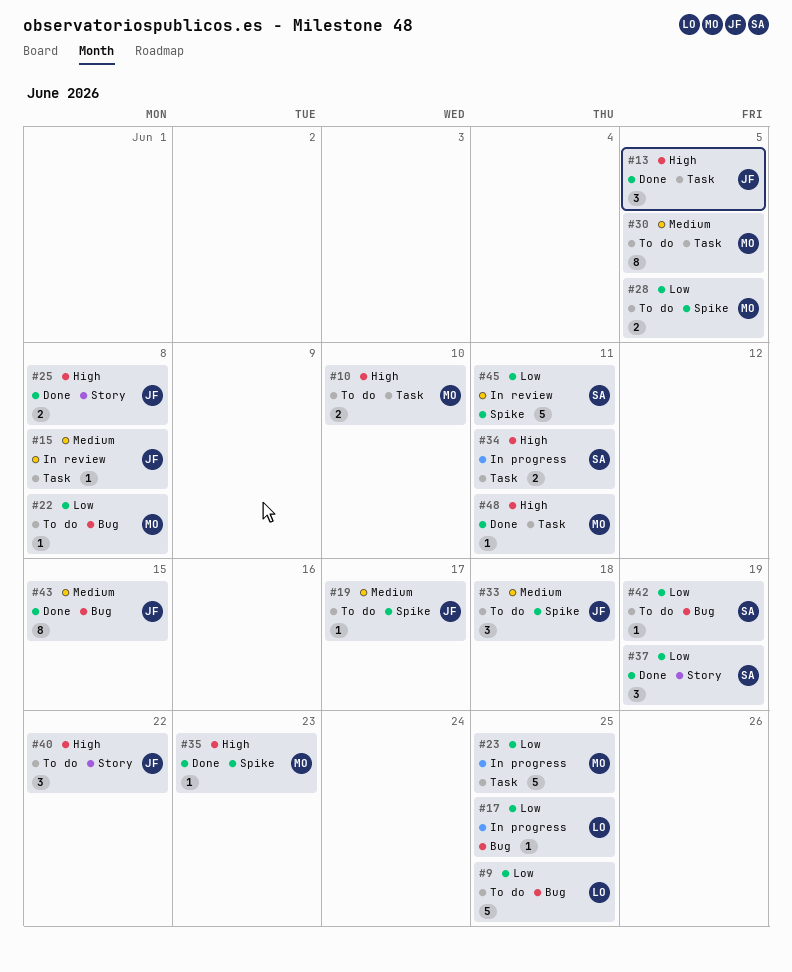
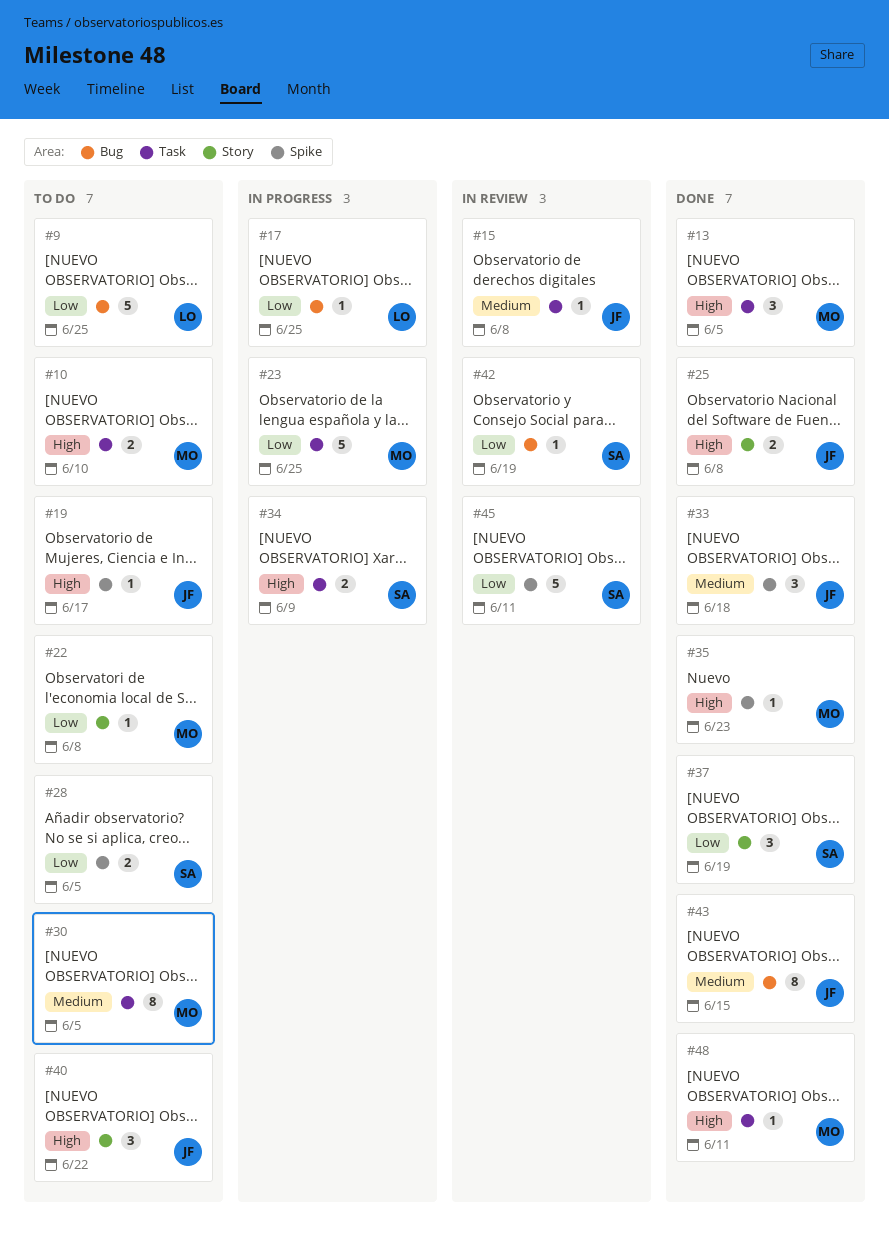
#13, owner: JF -> MO
#19, priority: Medium -> High
#22, label: Bug -> Story
#28, owner: MO -> SA
#33, status: To do -> Done
#34, due: Jun 11 -> Jun 9
#42, status: To do -> In review

